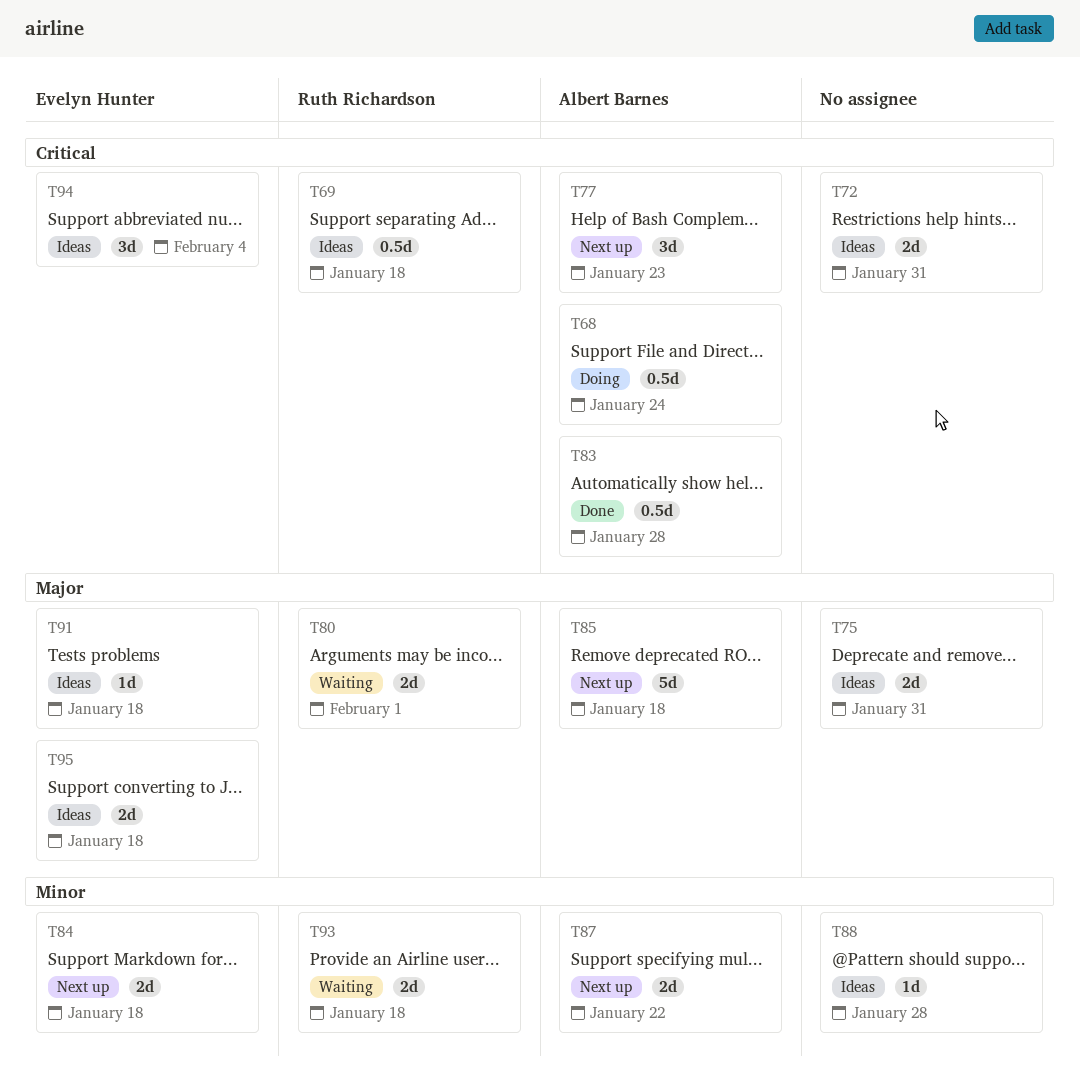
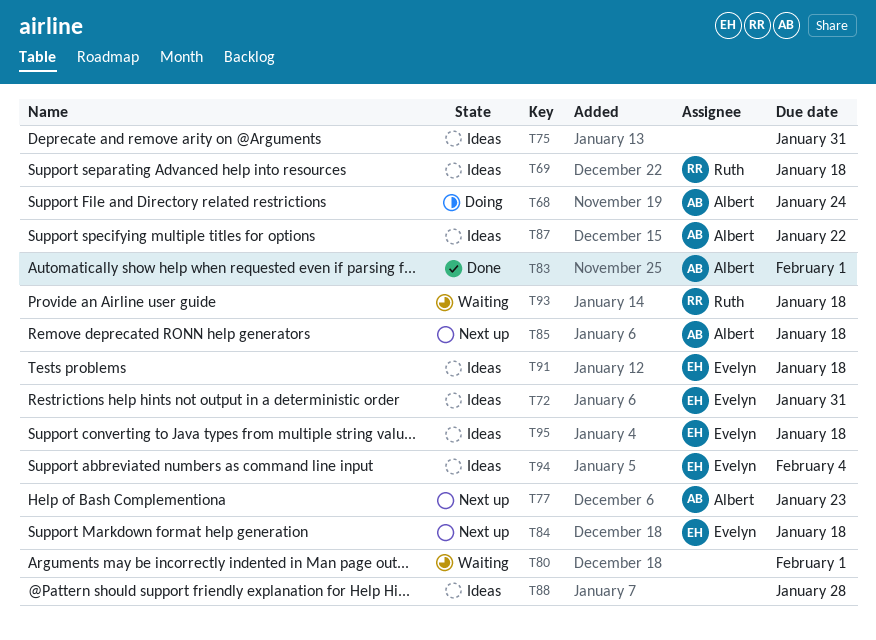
T72, owner: none -> Evelyn Hunter
T80, owner: Ruth Richardson -> none
T83, due: Jan 28 -> Feb 1
T87, status: Next up -> Ideas

